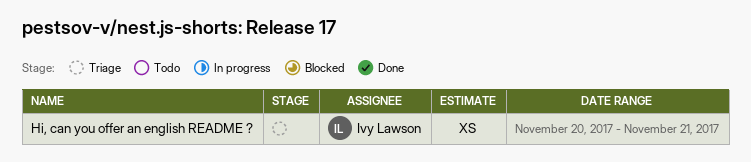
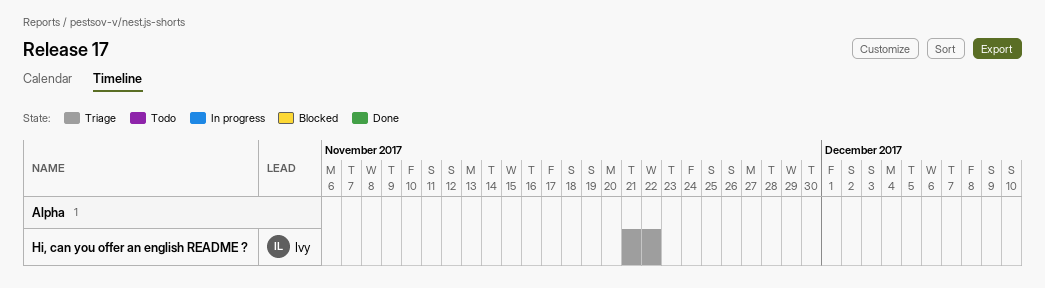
Hi, can you offer an english README ?, start: Nov 20 -> Nov 21
Hi, can you offer an english README ?, due: Nov 21 -> Nov 22

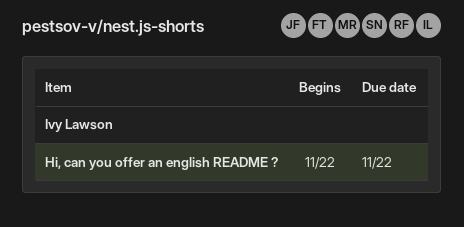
Hi, can you offer an english README ?, start: Nov 21 -> Nov 22

